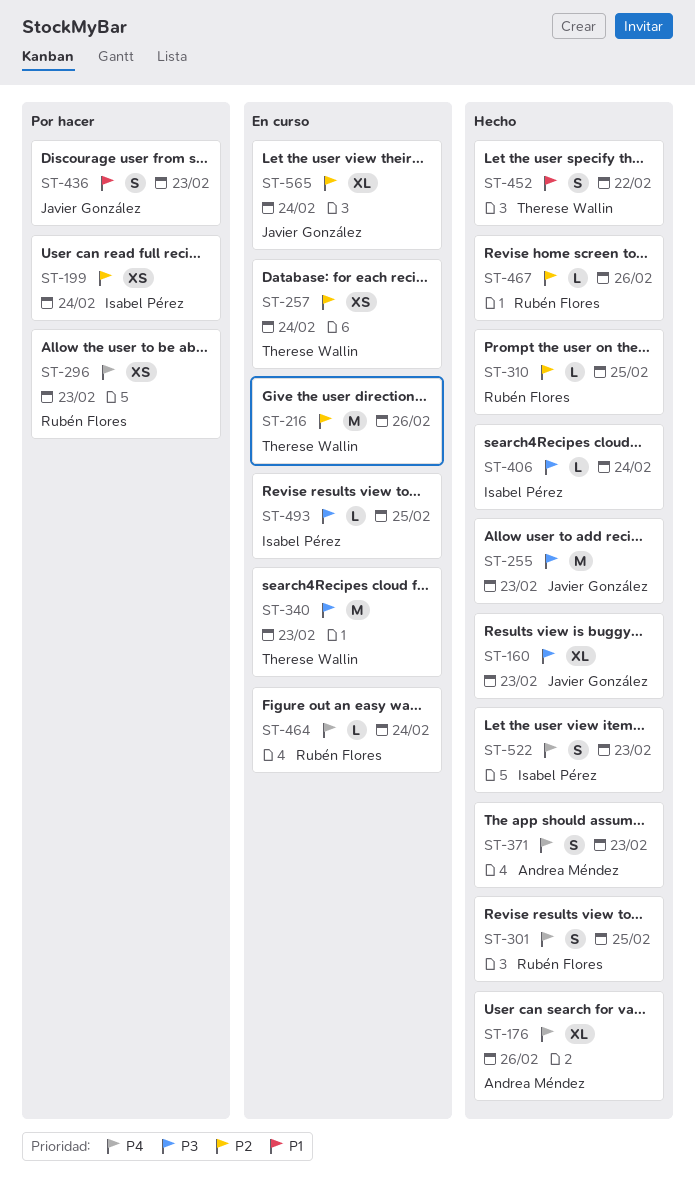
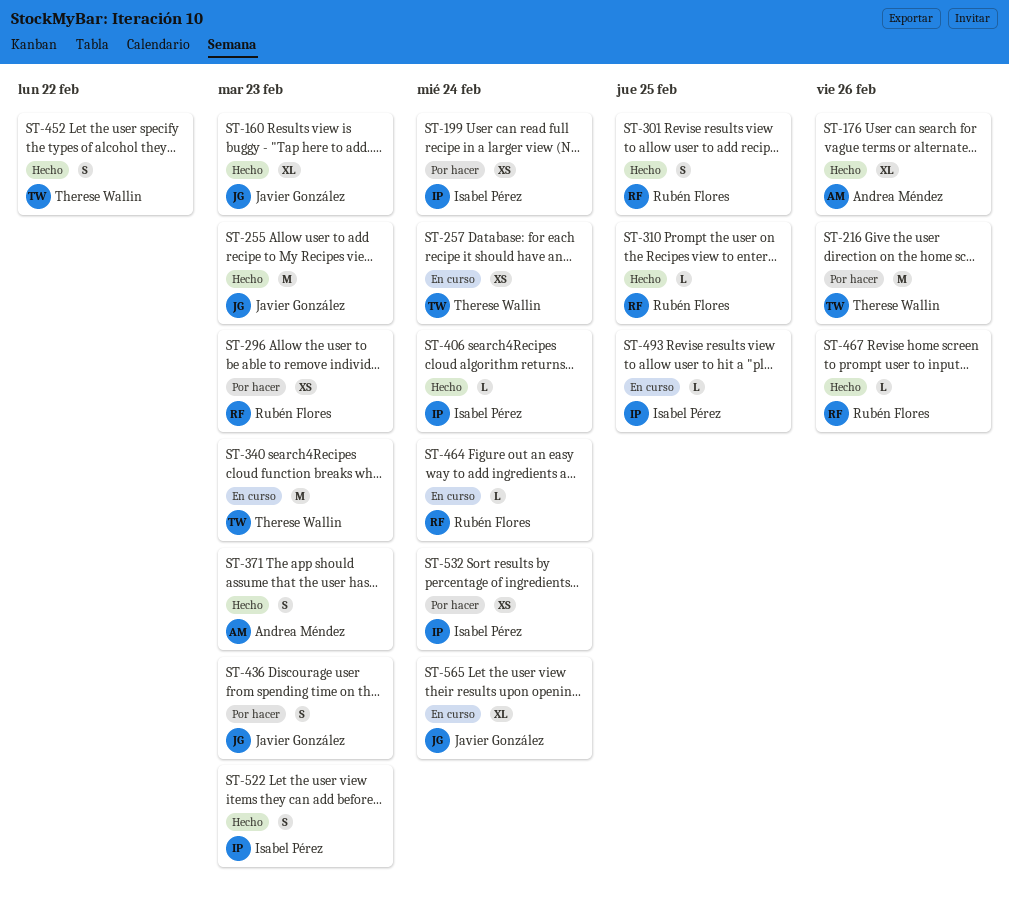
ST-216, status: En curso -> Por hacer
ST-532: none -> present

